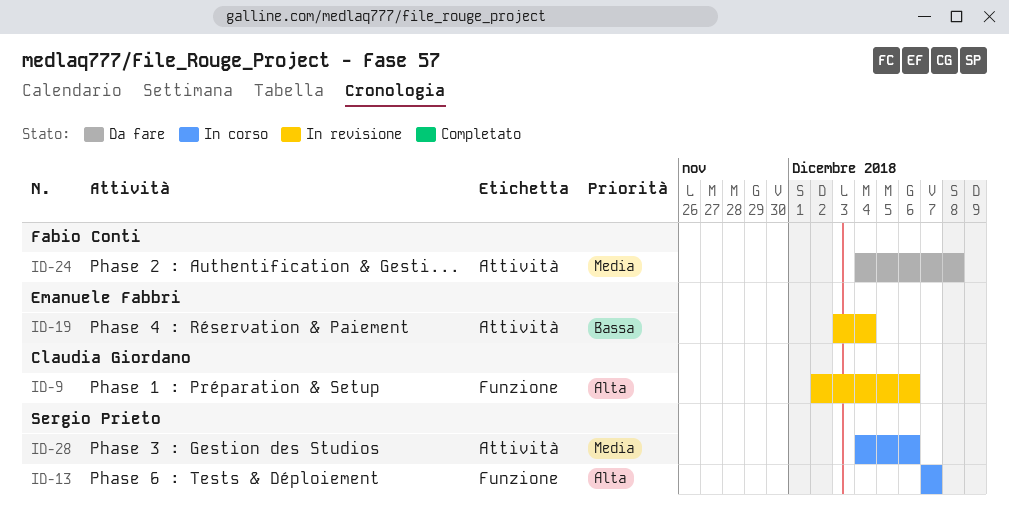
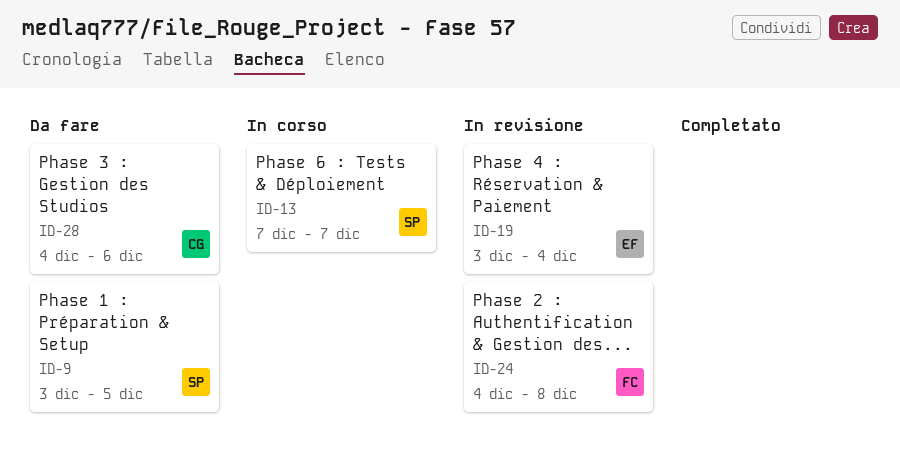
ID-9, status: In revisione -> Da fare
ID-9, owner: Claudia Giordano -> Sergio Prieto
ID-9, start: Dec 2 -> Dec 3
ID-9, due: Dec 6 -> Dec 5
ID-24, status: Da fare -> In revisione
ID-28, status: In corso -> Da fare
ID-28, owner: Sergio Prieto -> Claudia Giordano

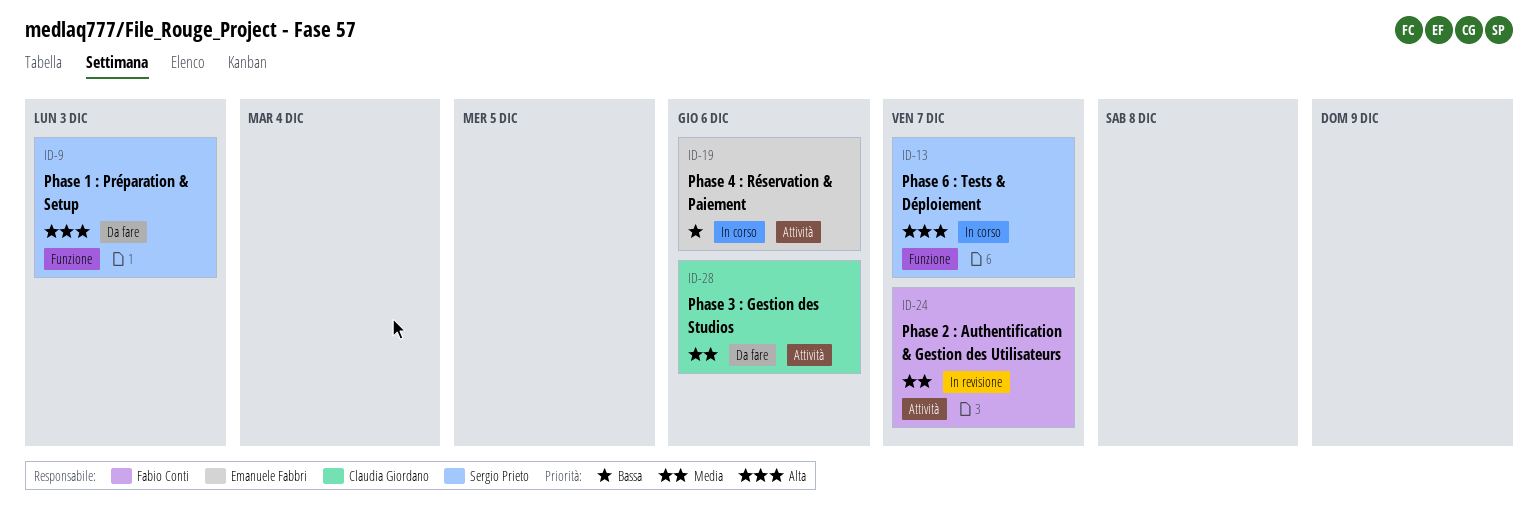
ID-9, due: Dec 5 -> Dec 3
ID-19, status: In revisione -> In corso
ID-19, due: Dec 4 -> Dec 6
ID-24, due: Dec 8 -> Dec 7

